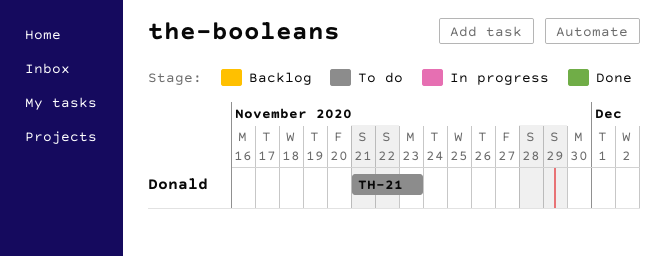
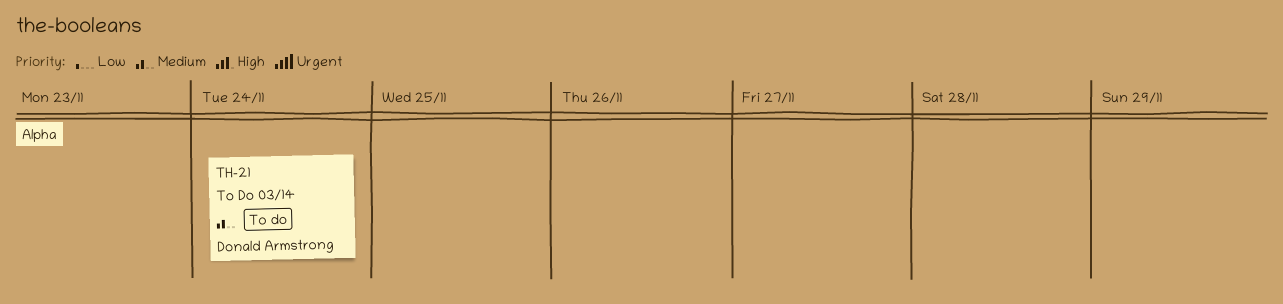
TH-21, due: Nov 23 -> Nov 24

